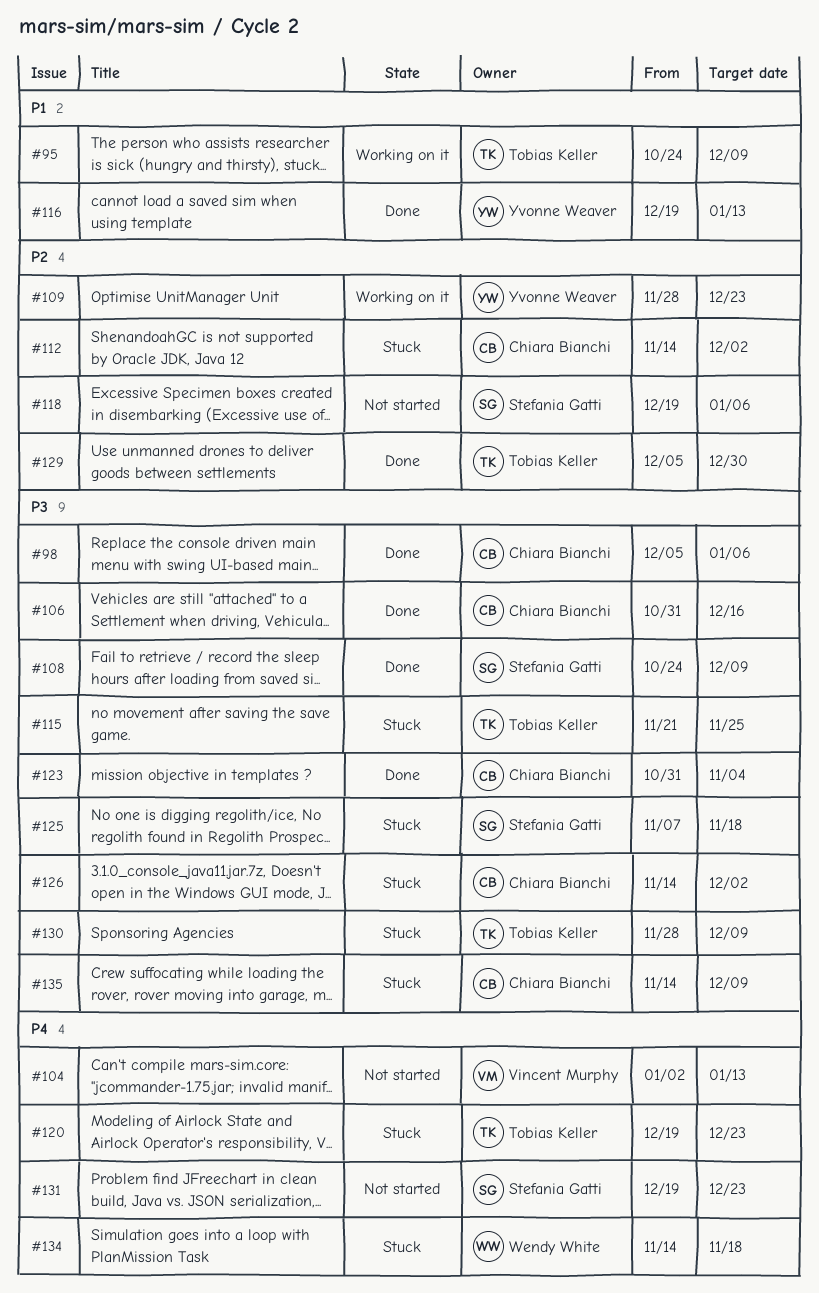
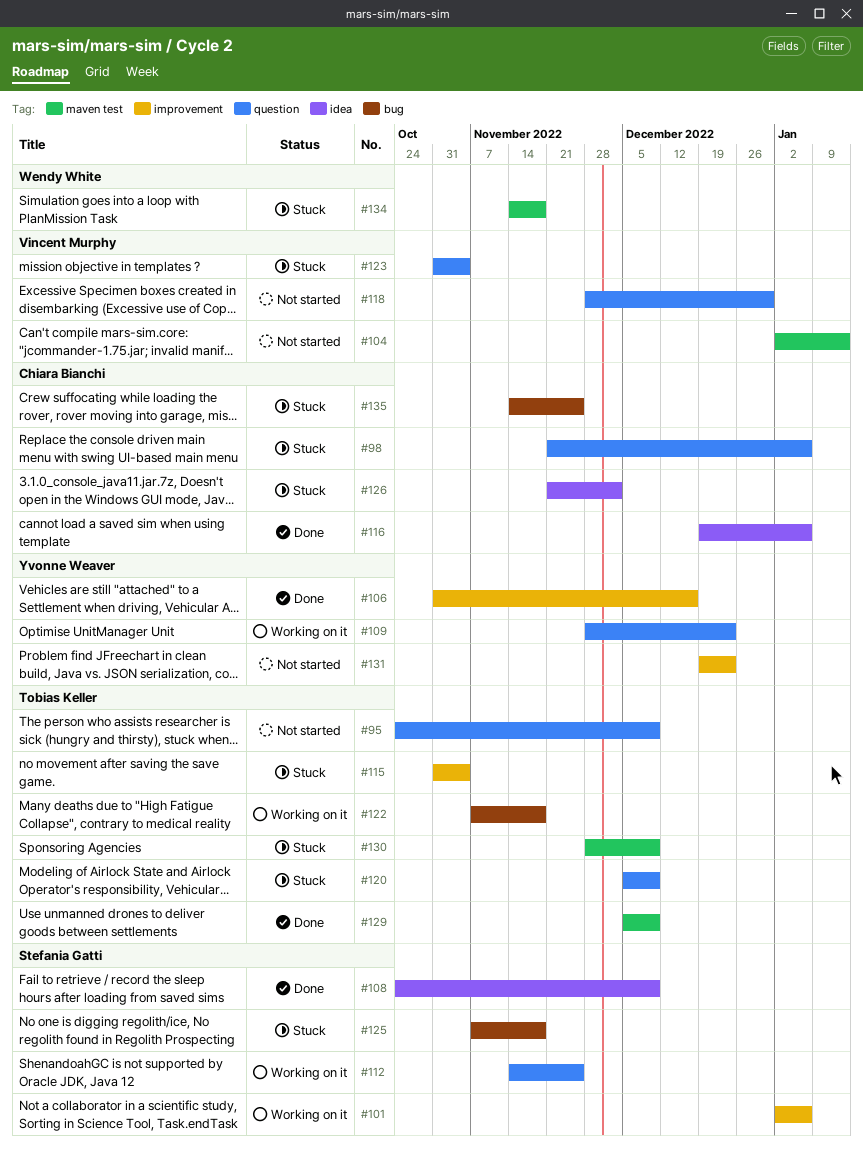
#95, status: Working on it -> Not started
#98, status: Done -> Stuck
#98, start: Dec 5 -> Nov 21
#101: none -> present
#106, owner: Chiara Bianchi -> Yvonne Weaver
#112, status: Stuck -> Working on it
#112, owner: Chiara Bianchi -> Stefania Gatti
#112, due: Dec 2 -> Nov 25
#115, start: Nov 21 -> Oct 31
#115, due: Nov 25 -> Nov 4
#116, owner: Yvonne Weaver -> Chiara Bianchi
#116, due: Jan 13 -> Jan 6
#118, owner: Stefania Gatti -> Vincent Murphy
#118, start: Dec 19 -> Nov 28
#118, due: Jan 6 -> Dec 30
#120, start: Dec 19 -> Dec 5
#120, due: Dec 23 -> Dec 9
#122: none -> present
#123, status: Done -> Stuck
#123, owner: Chiara Bianchi -> Vincent Murphy
#126, start: Nov 14 -> Nov 21
#129, due: Dec 30 -> Dec 9
#131, owner: Stefania Gatti -> Yvonne Weaver
#135, due: Dec 9 -> Nov 25

